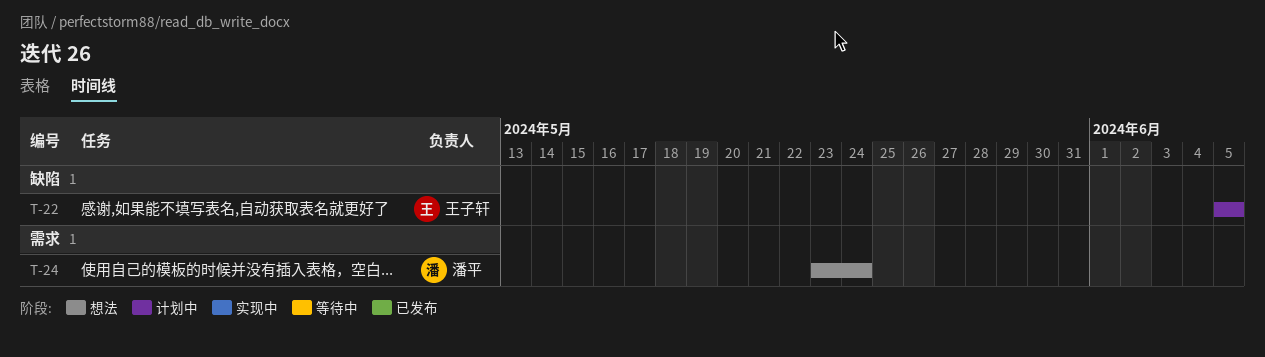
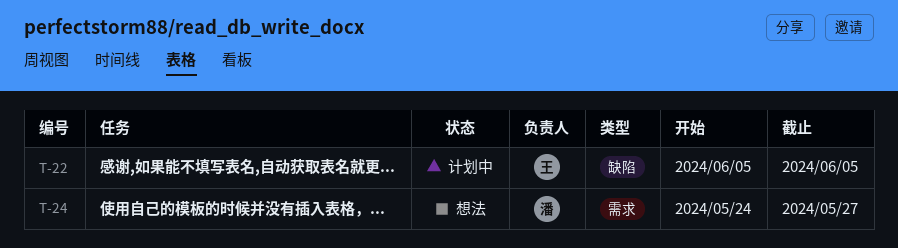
T-24, start: May 23 -> May 24
T-24, due: May 24 -> May 27

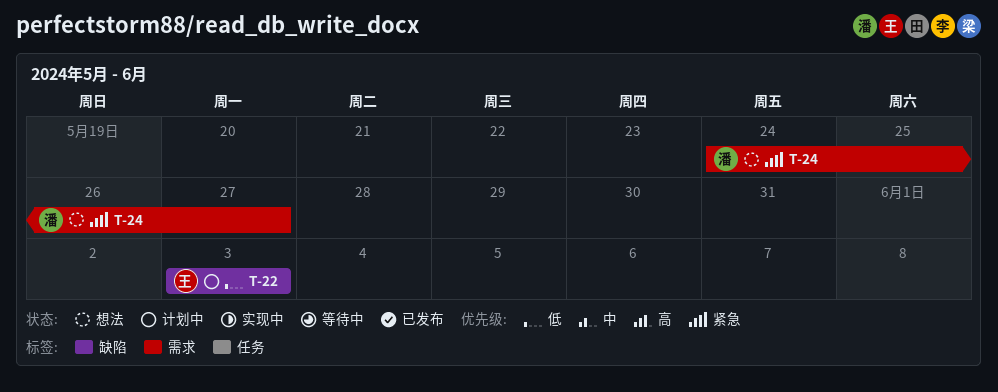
T-22, start: Jun 5 -> Jun 3
T-22, due: Jun 5 -> Jun 3

